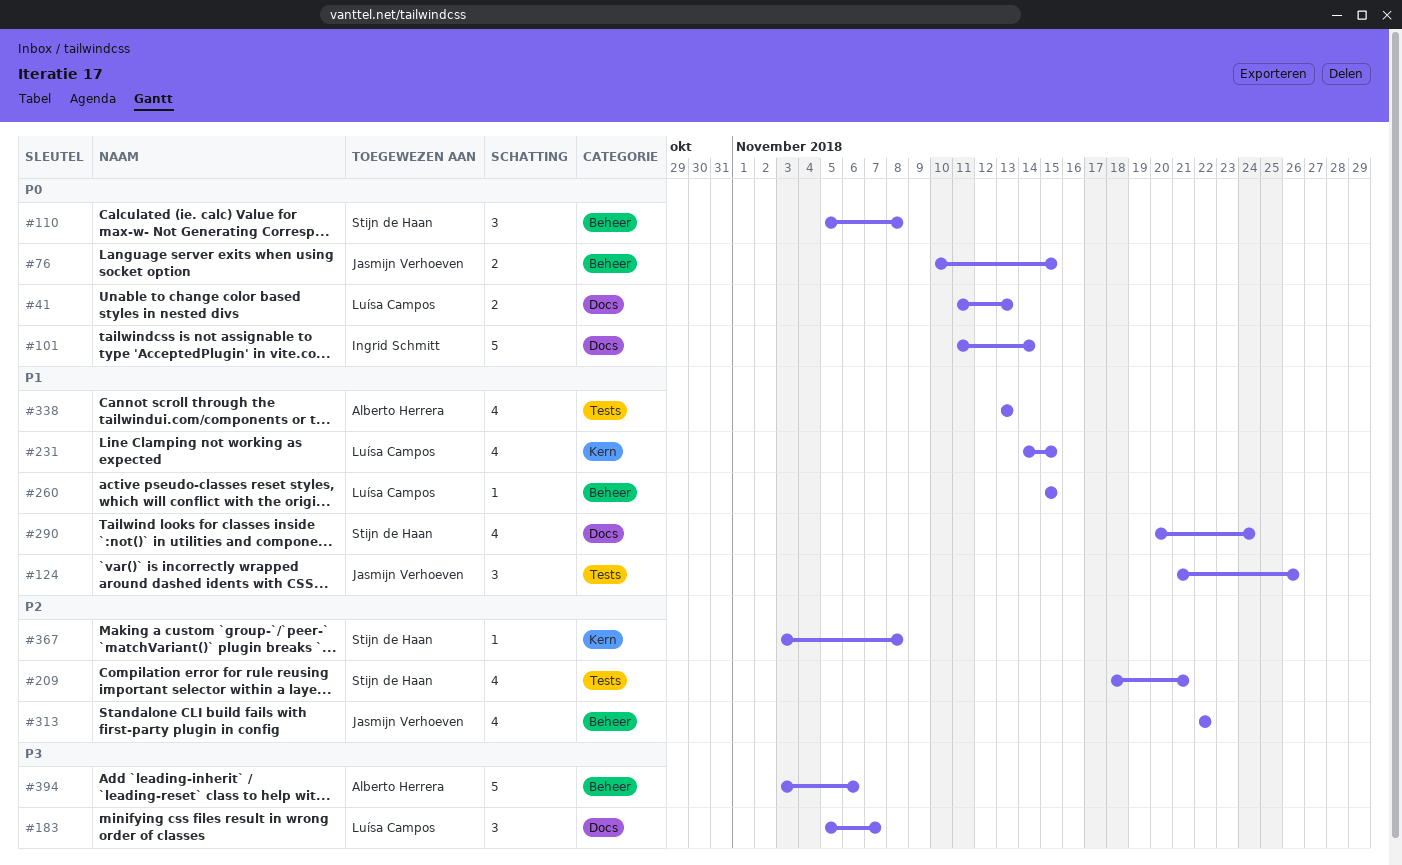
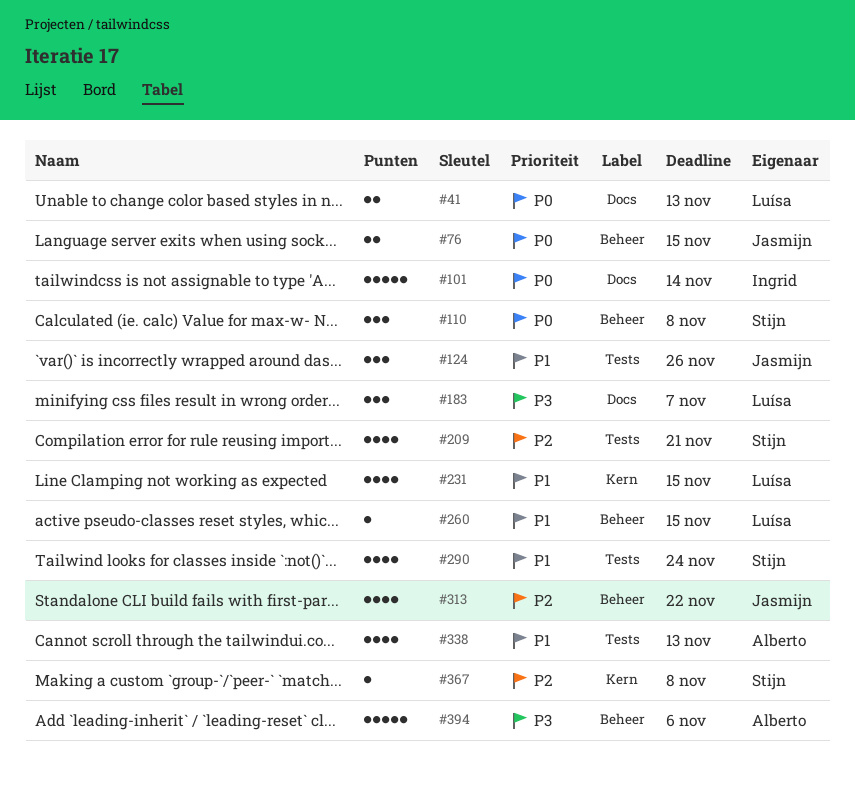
#290, label: Docs -> Tests

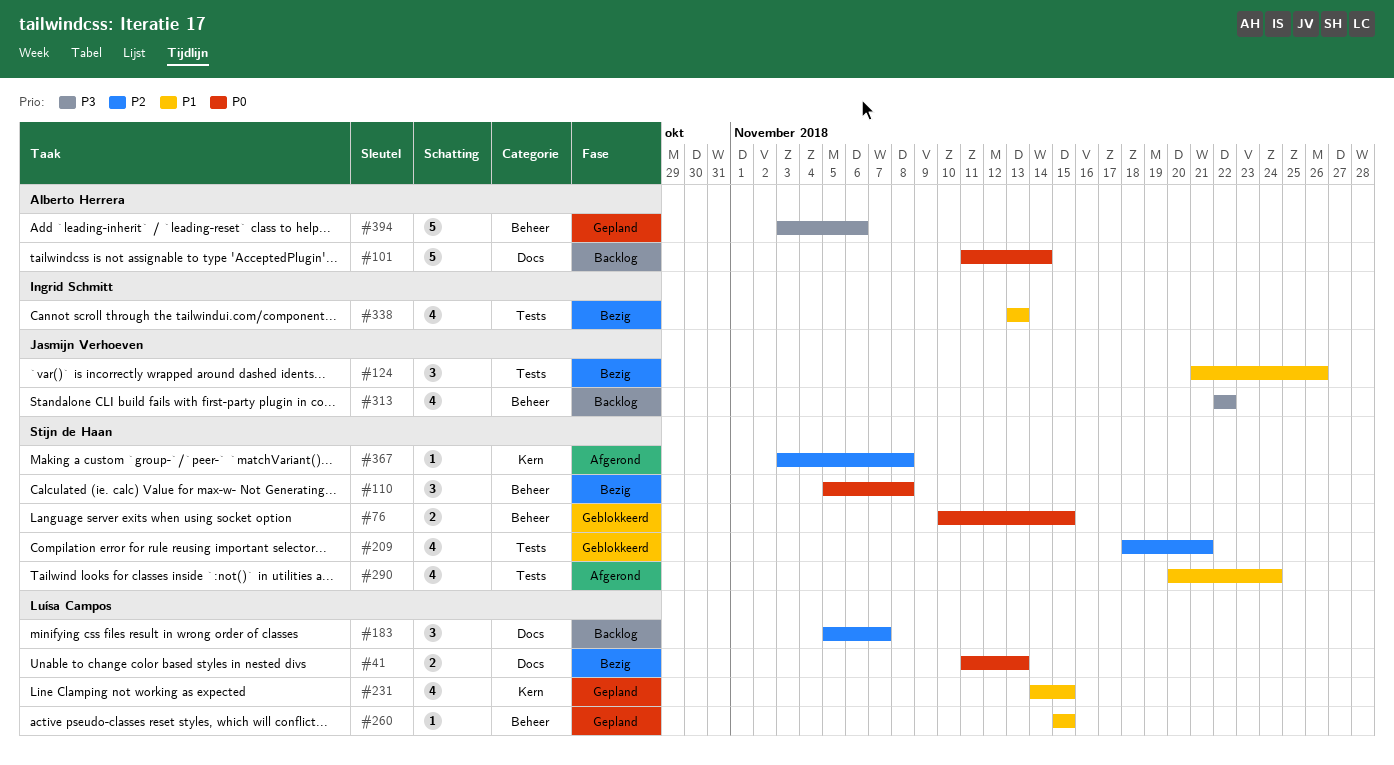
#76, owner: Jasmijn Verhoeven -> Stijn de Haan
#101, owner: Ingrid Schmitt -> Alberto Herrera
#183, priority: P3 -> P2
#313, priority: P2 -> P3
#338, owner: Alberto Herrera -> Ingrid Schmitt

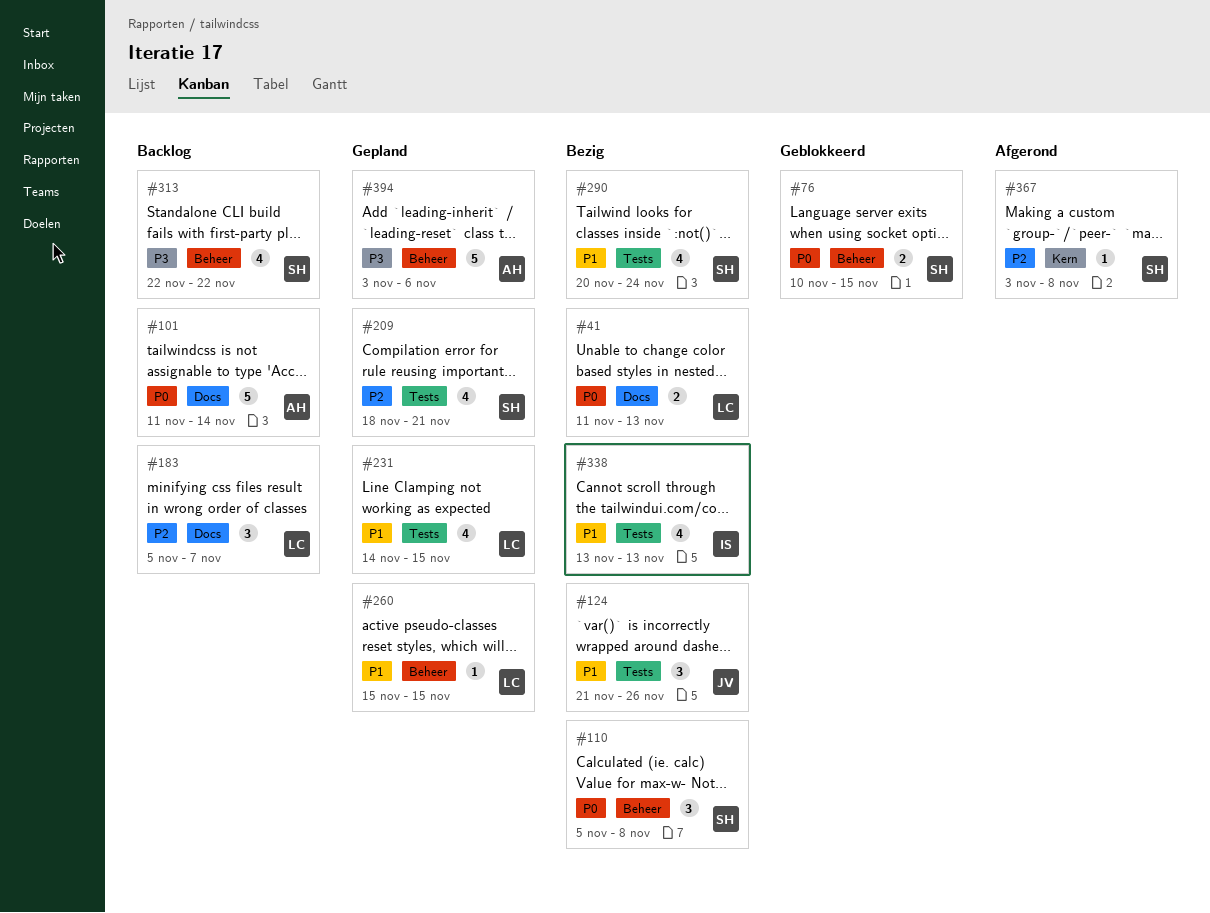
#209, status: Geblokkeerd -> Gepland
#231, label: Kern -> Tests
#290, status: Afgerond -> Bezig
#313, owner: Jasmijn Verhoeven -> Stijn de Haan

